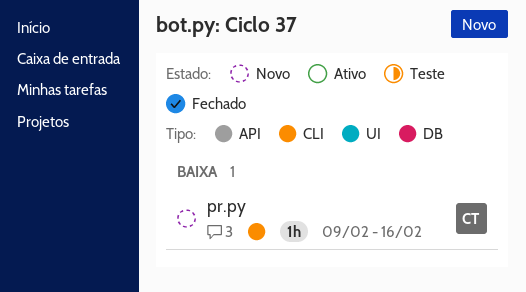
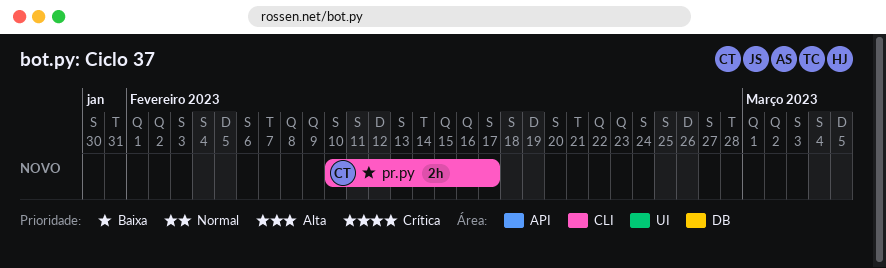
pr.py, estimate: 1h -> 2h
pr.py, start: Feb 9 -> Feb 10
pr.py, due: Feb 16 -> Feb 17

